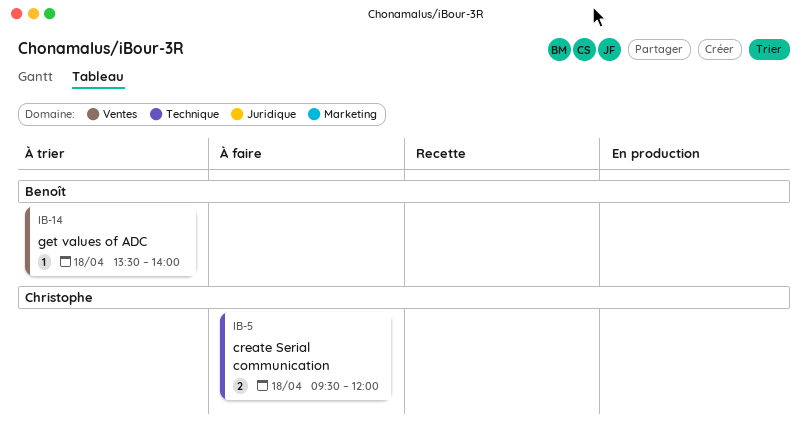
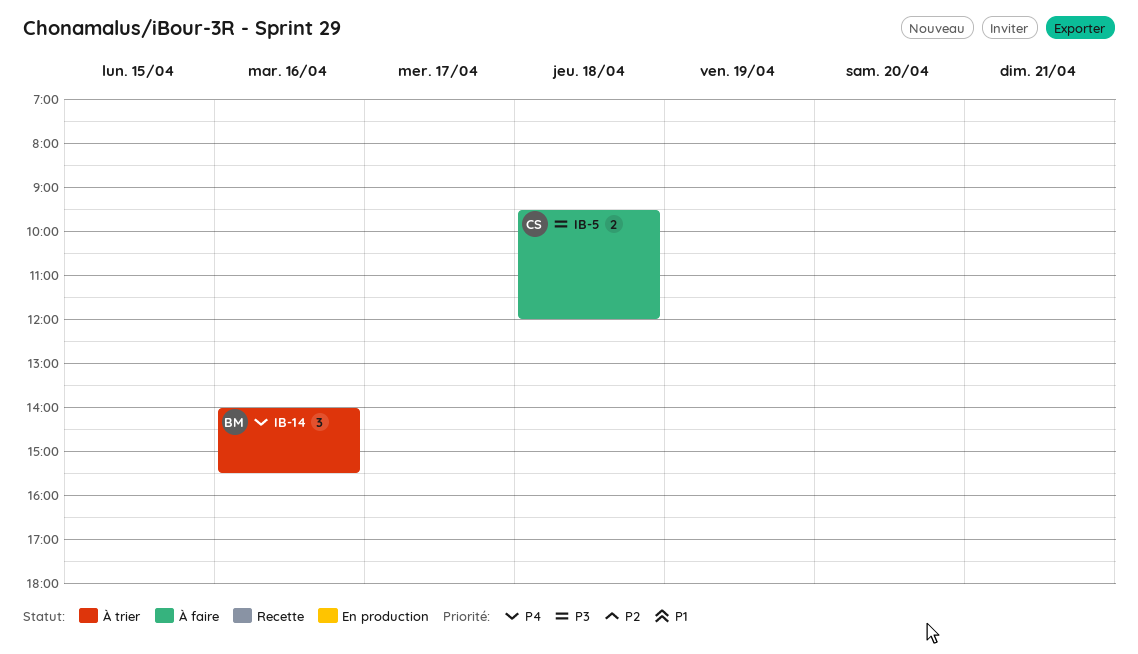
IB-14, estimate: 1 -> 3
IB-14, day: Apr 18 -> Apr 16
IB-14, begins: 13:30 -> 14:00
IB-14, ends: 14:00 -> 15:30

